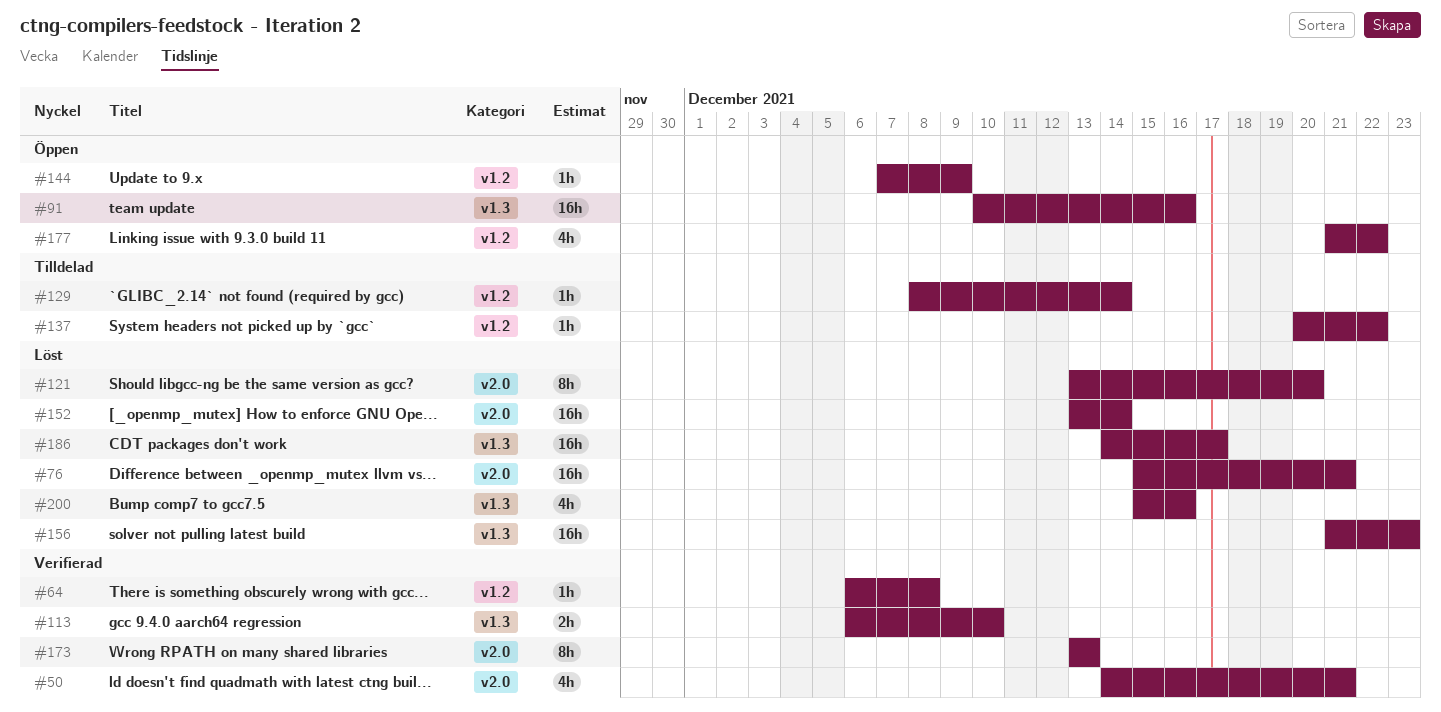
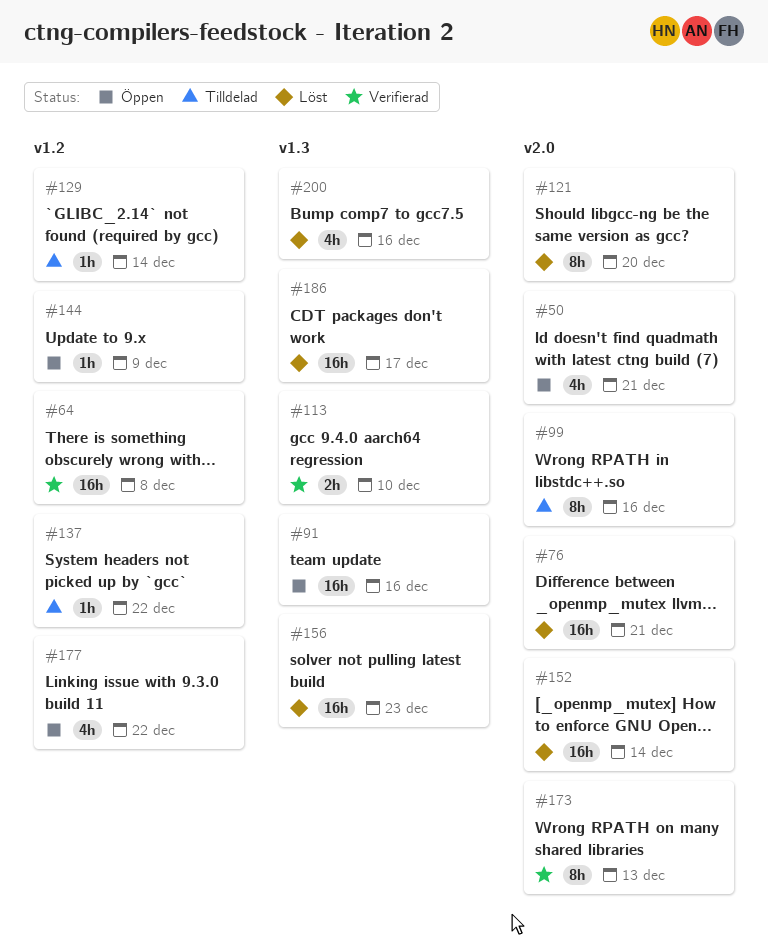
#50, status: Verifierad -> Öppen
#64, estimate: 1h -> 16h
#99: none -> present

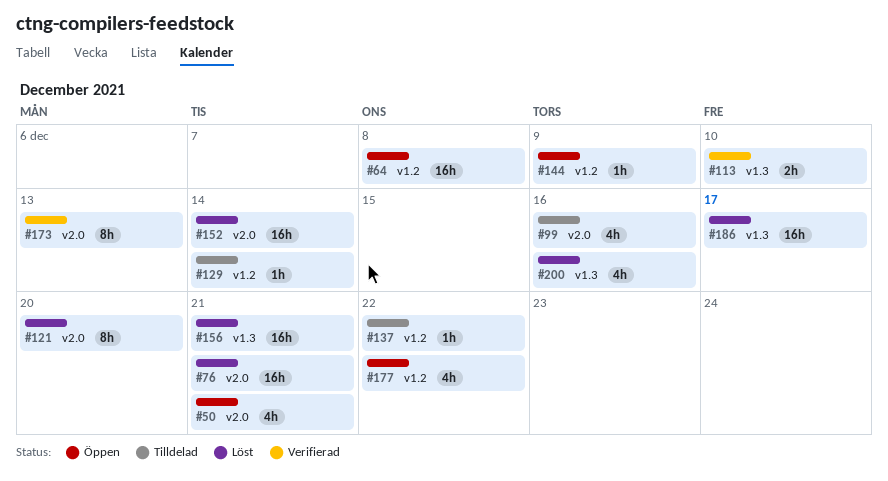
#64, status: Verifierad -> Öppen
#91: present -> none
#99, estimate: 8h -> 4h
#156, due: Dec 23 -> Dec 21

